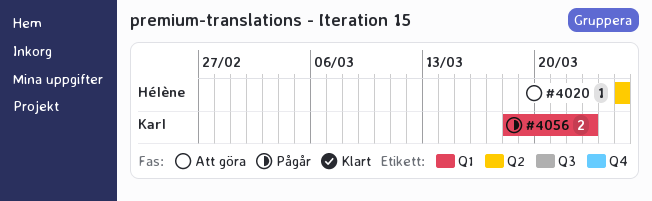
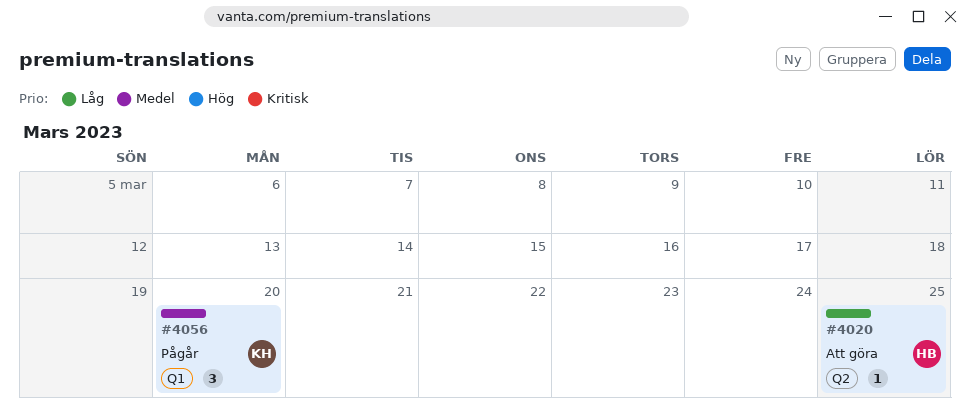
#4056, estimate: 2 -> 3
#4056, due: Mar 23 -> Mar 20

